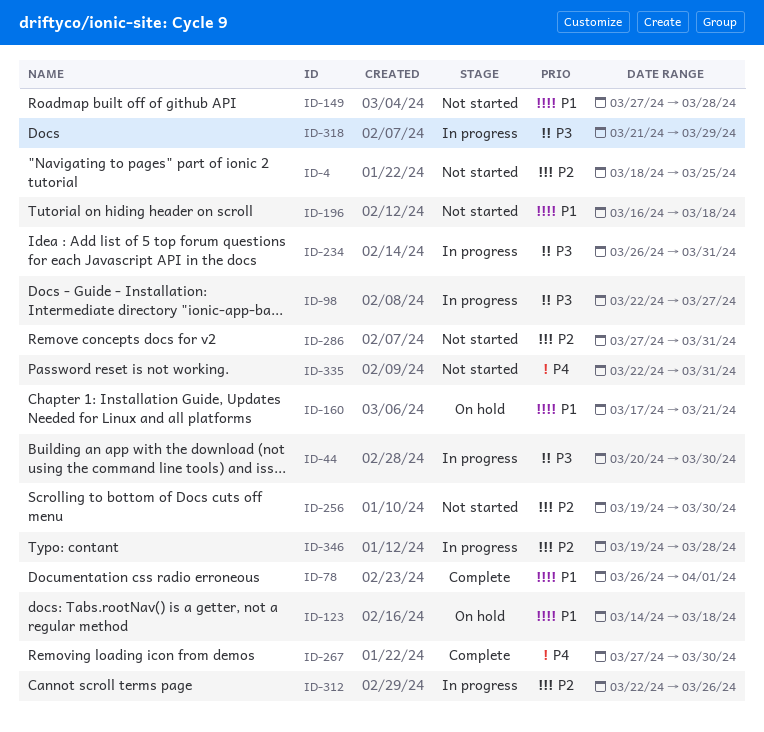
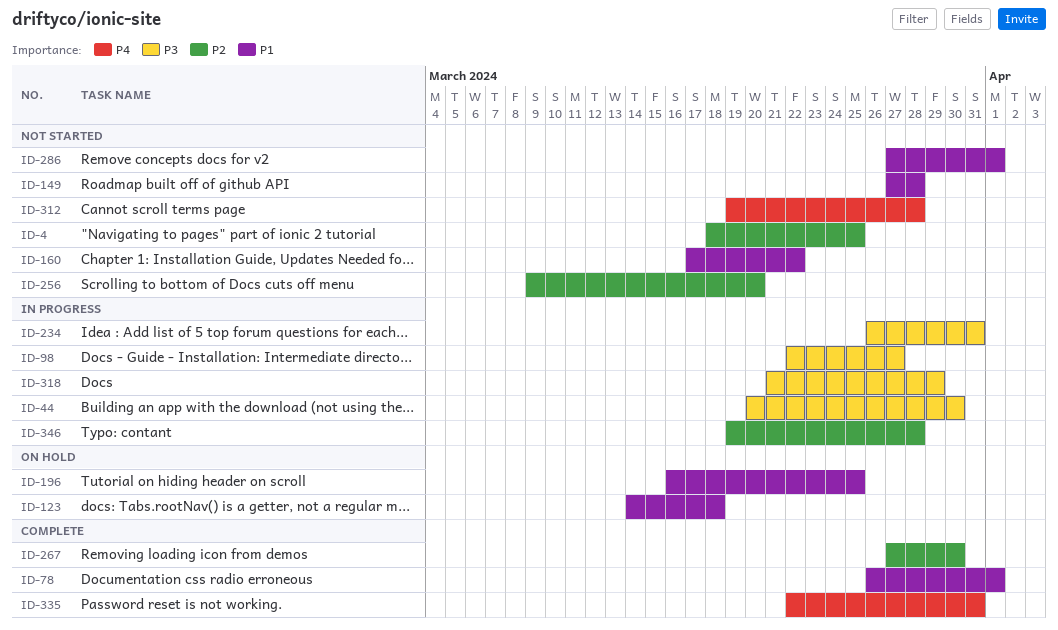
ID-160, status: On hold -> Not started
ID-160, due: Mar 21 -> Mar 22
ID-196, status: Not started -> On hold
ID-196, due: Mar 18 -> Mar 25
ID-256, start: Mar 19 -> Mar 9
ID-256, due: Mar 30 -> Mar 20
ID-267, priority: P4 -> P2
ID-286, priority: P2 -> P1
ID-286, due: Mar 31 -> Apr 1
ID-312, status: In progress -> Not started
ID-312, priority: P2 -> P4
ID-312, start: Mar 22 -> Mar 19
ID-312, due: Mar 26 -> Mar 28
ID-335, status: Not started -> Complete

